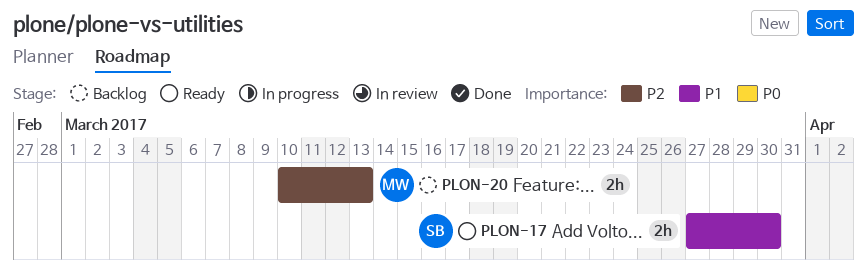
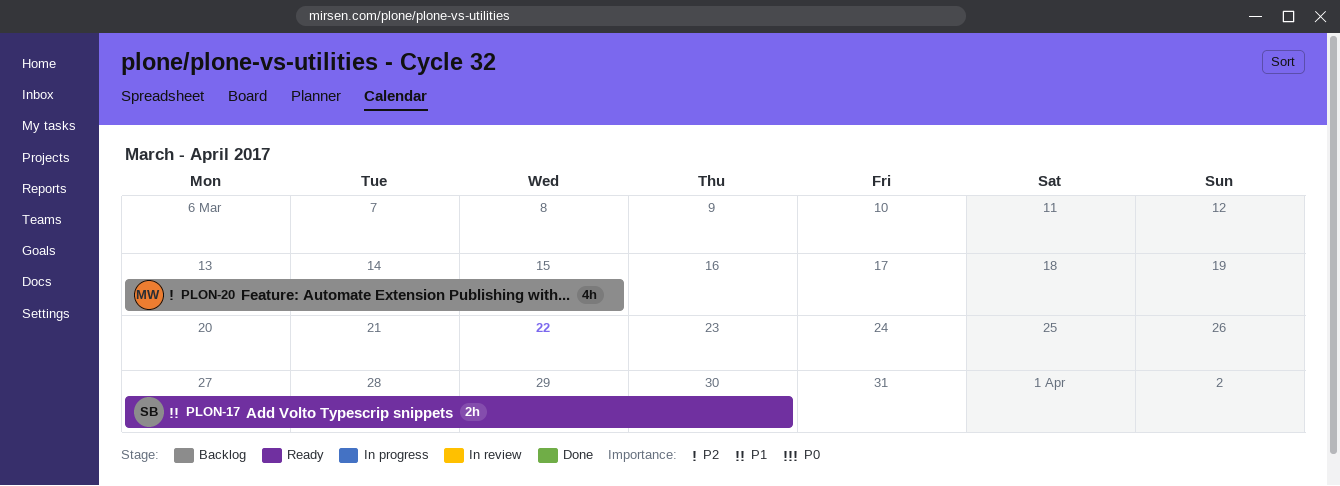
PLON-20, estimate: 2h -> 4h
PLON-20, start: Mar 10 -> Mar 13
PLON-20, due: Mar 13 -> Mar 15

